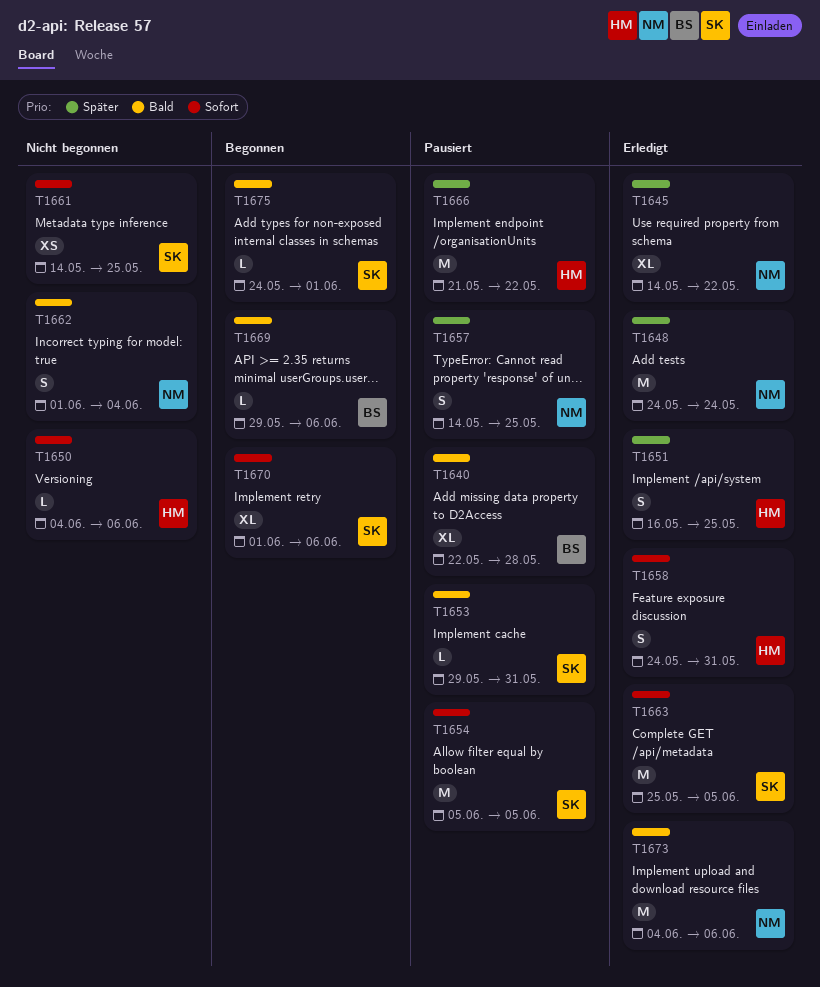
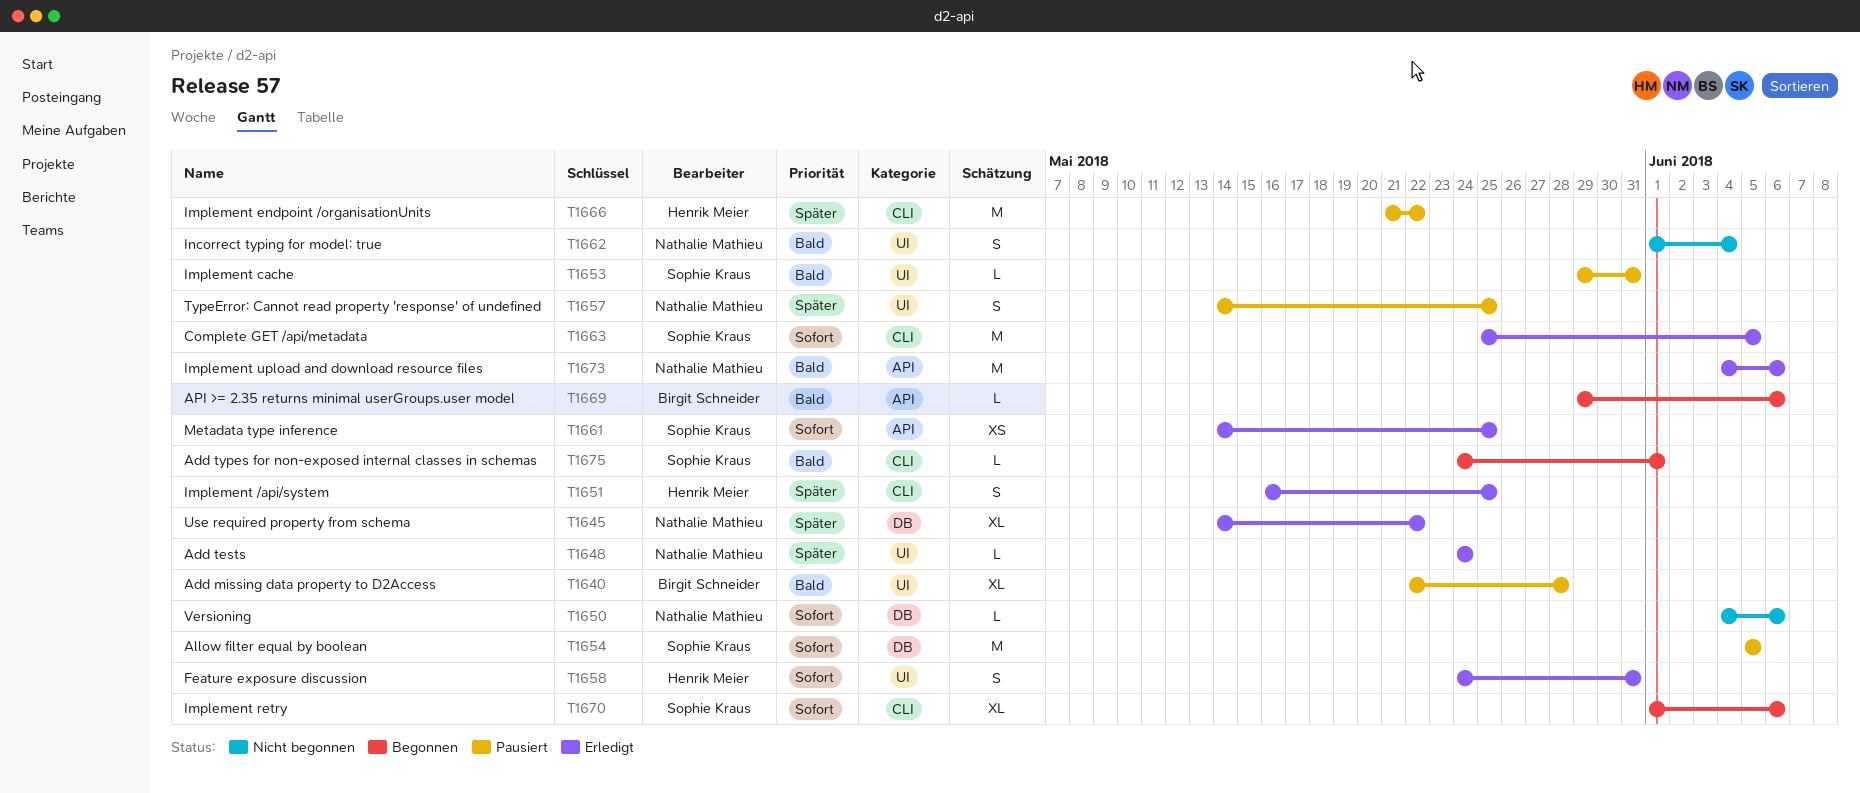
T1648, estimate: M -> L
T1650, owner: Henrik Meier -> Nathalie Mathieu
T1661, status: Nicht begonnen -> Erledigt

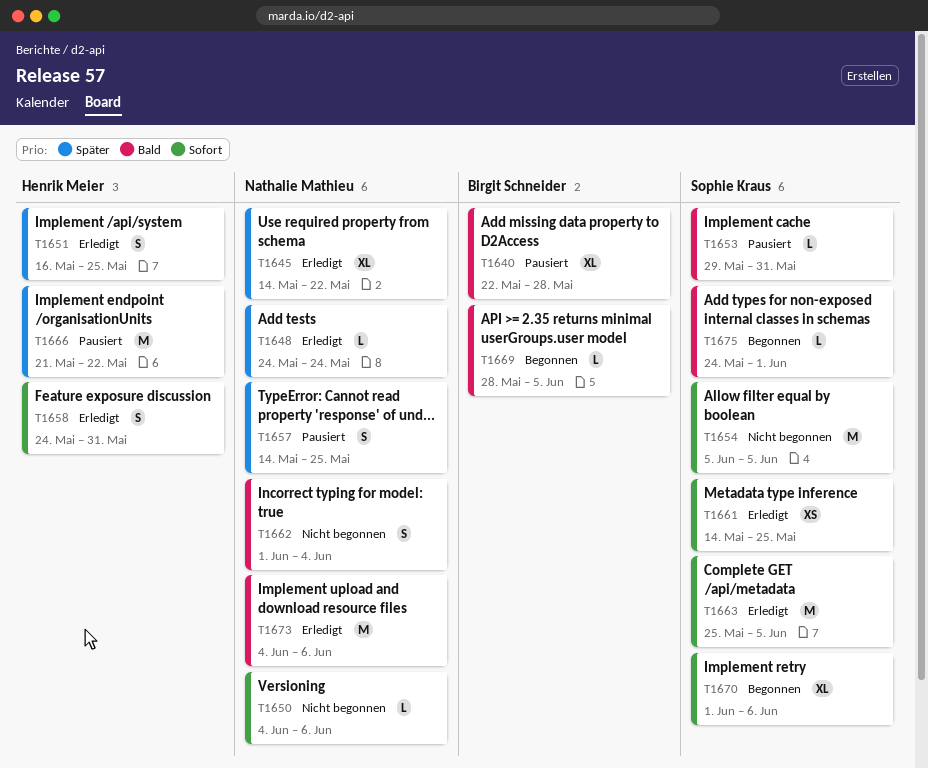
T1654, status: Pausiert -> Nicht begonnen
T1669, start: May 29 -> May 28
T1669, due: Jun 6 -> Jun 5

